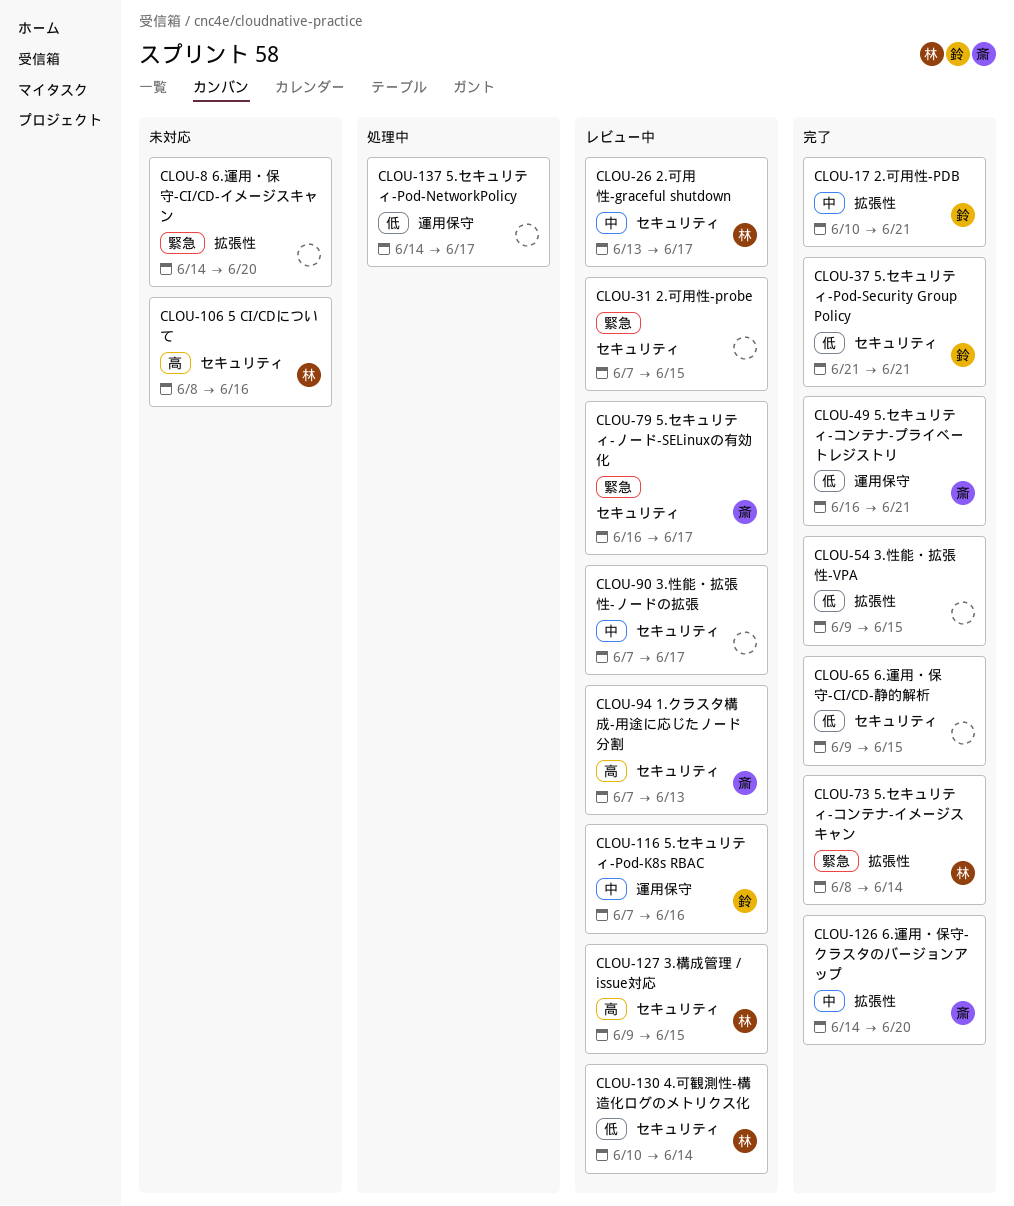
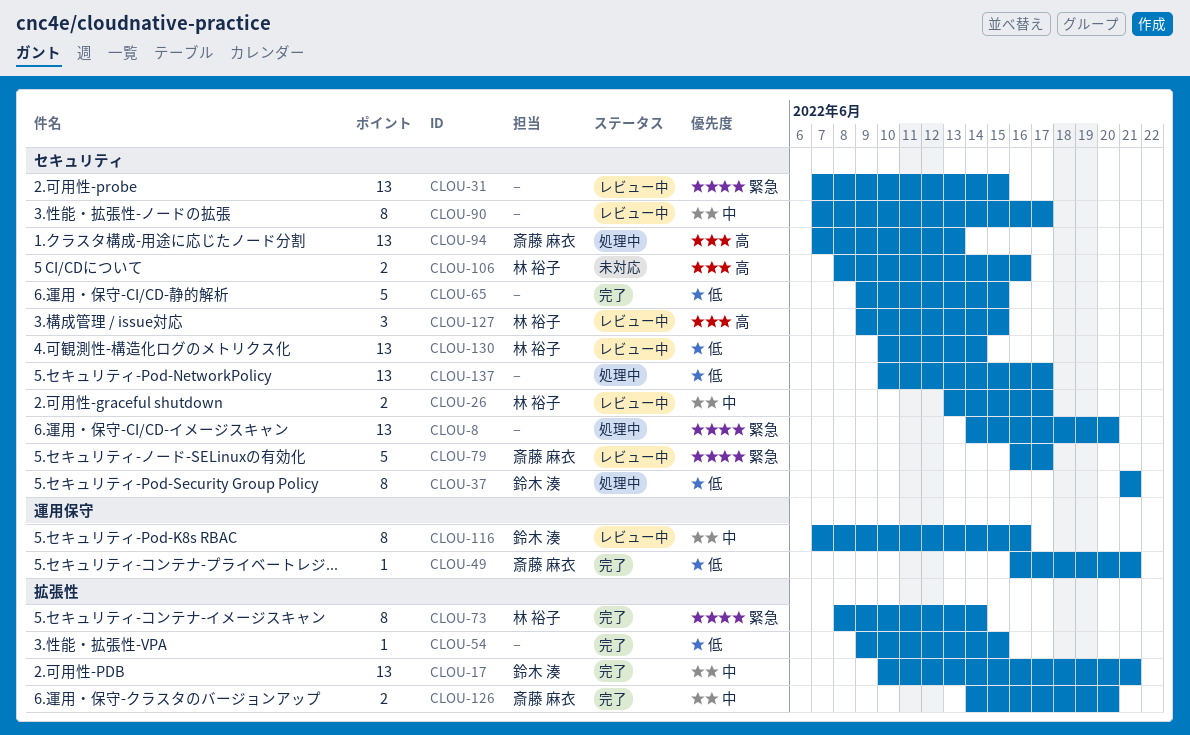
CLOU-8, status: 未対応 -> 処理中
CLOU-8, label: 拡張性 -> セキュリティ
CLOU-37, status: 完了 -> 処理中
CLOU-94, status: レビュー中 -> 処理中
CLOU-137, label: 運用保守 -> セキュリティ
CLOU-137, start: Jun 14 -> Jun 10

